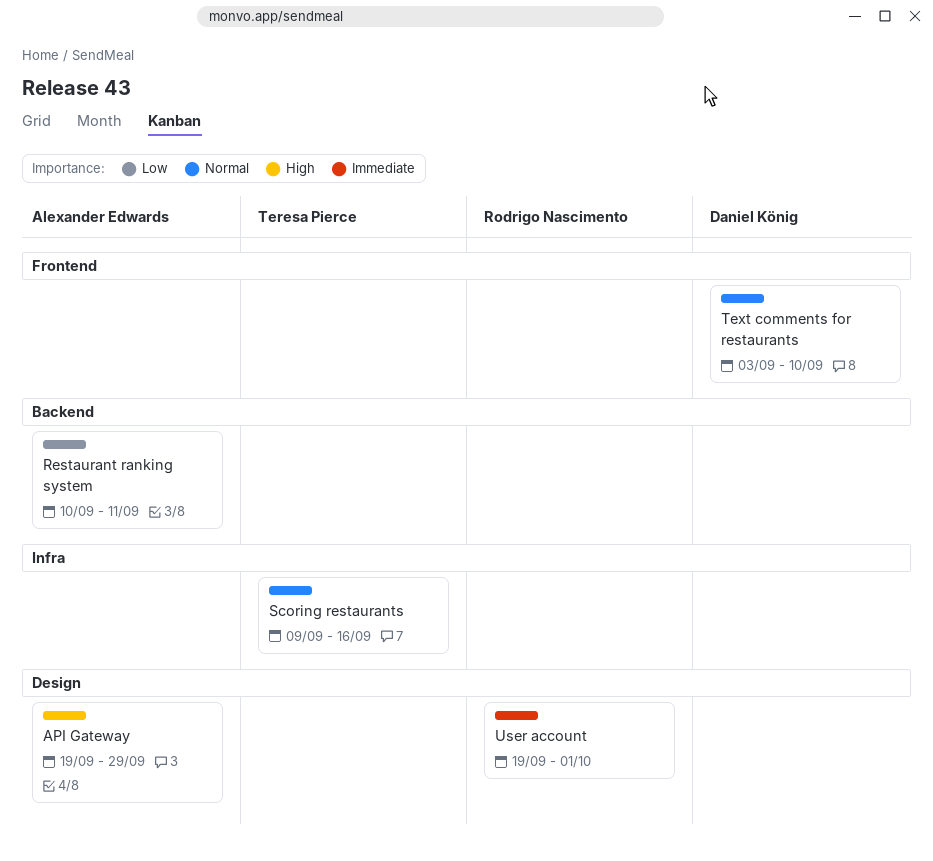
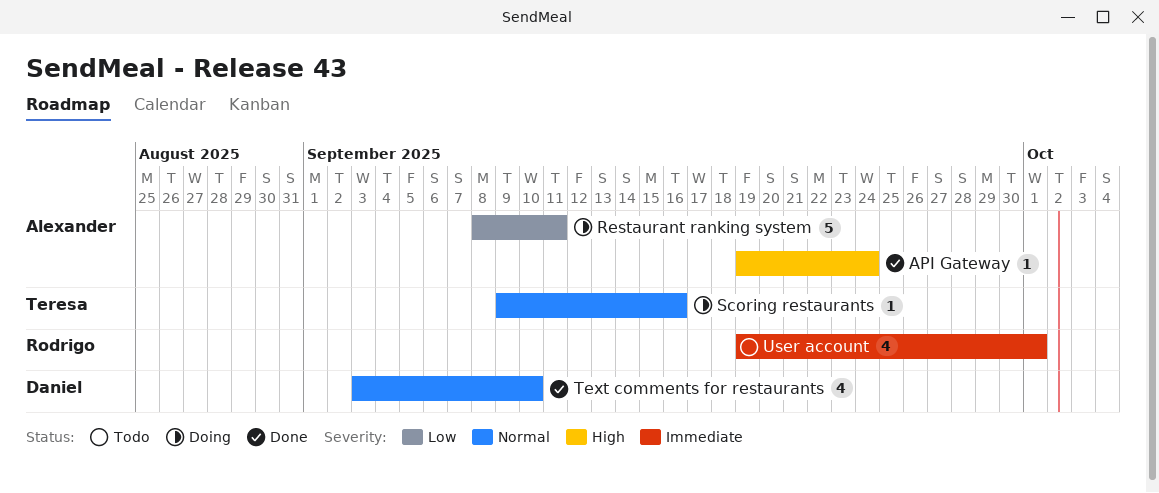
API Gateway, due: Sep 29 -> Sep 24
Restaurant ranking system, start: Sep 10 -> Sep 8

